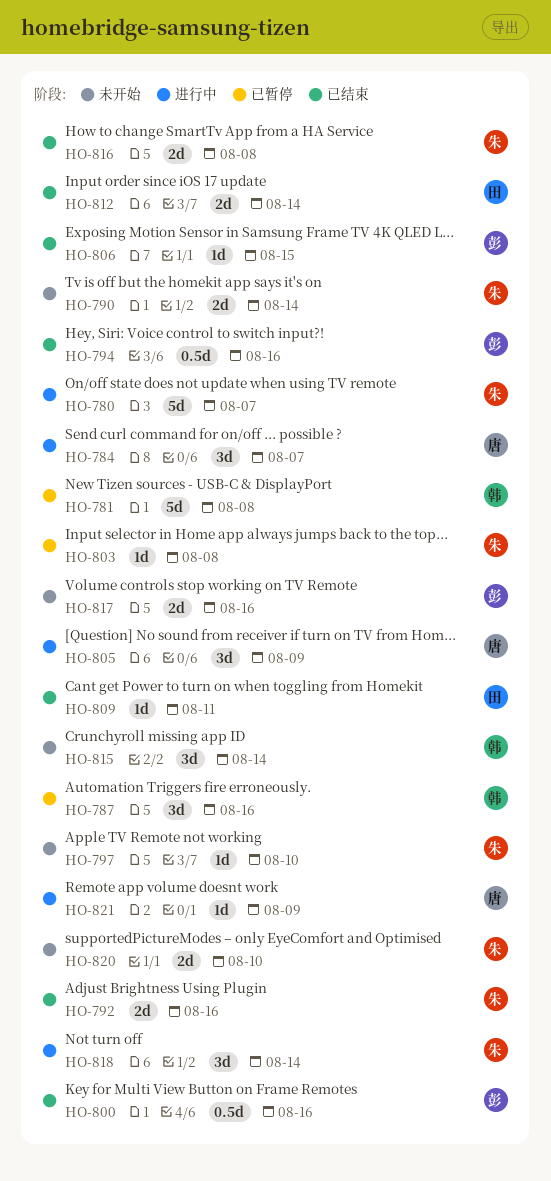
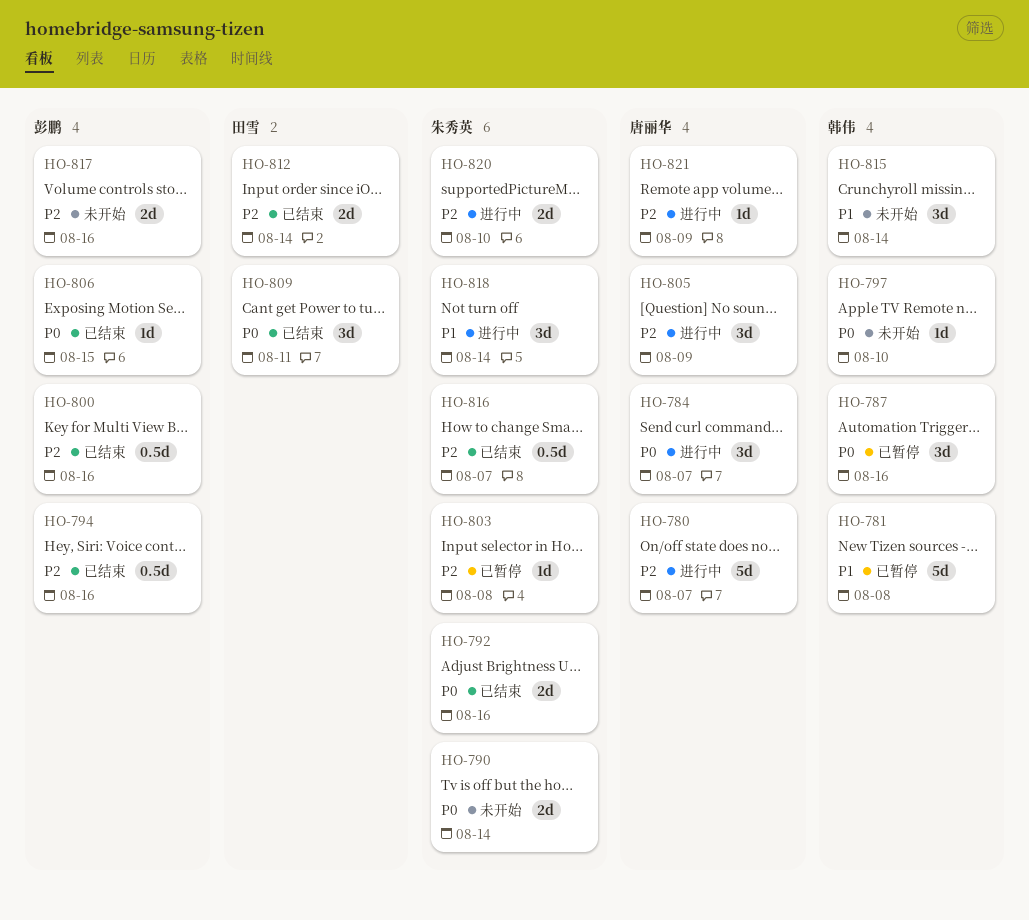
HO-780, owner: 朱秀英 -> 唐丽华
HO-797, owner: 朱秀英 -> 韩伟
HO-809, estimate: 1d -> 3d
HO-816, estimate: 2d -> 0.5d
HO-816, due: Aug 8 -> Aug 7
HO-820, status: 未开始 -> 进行中

